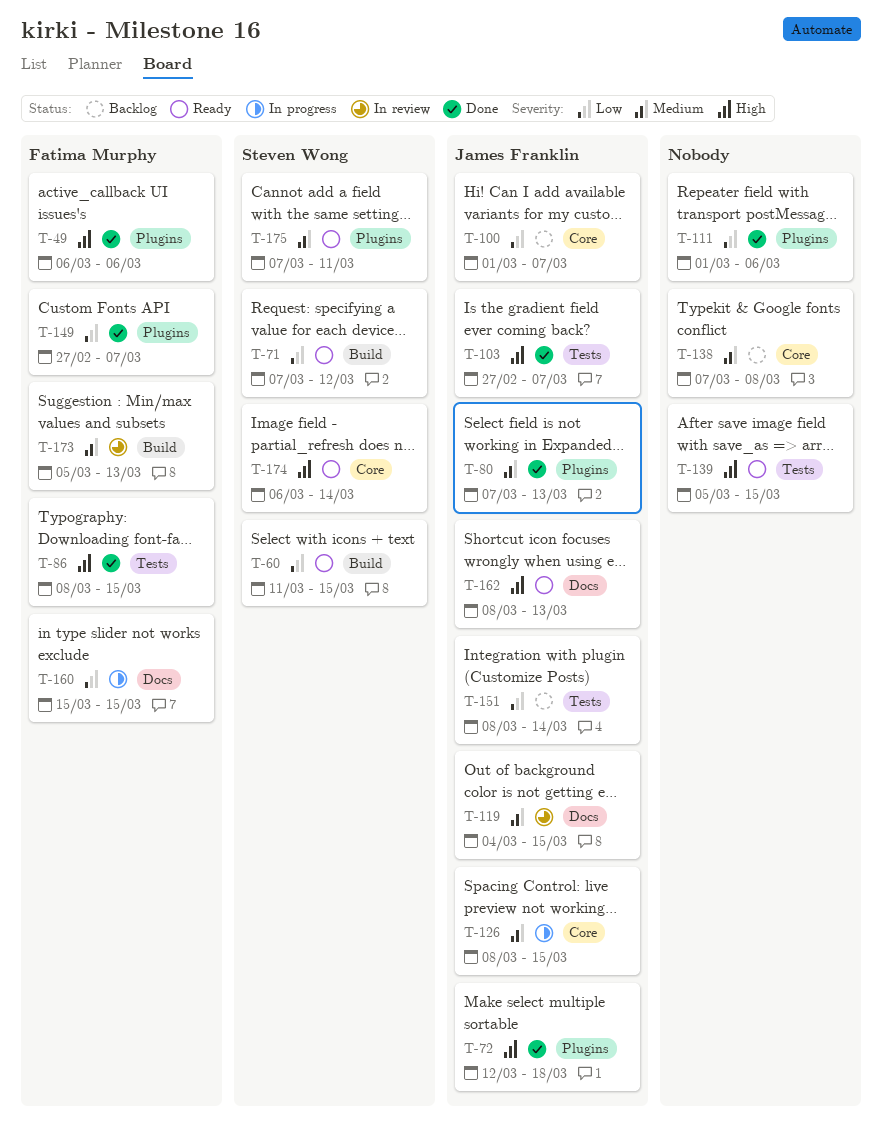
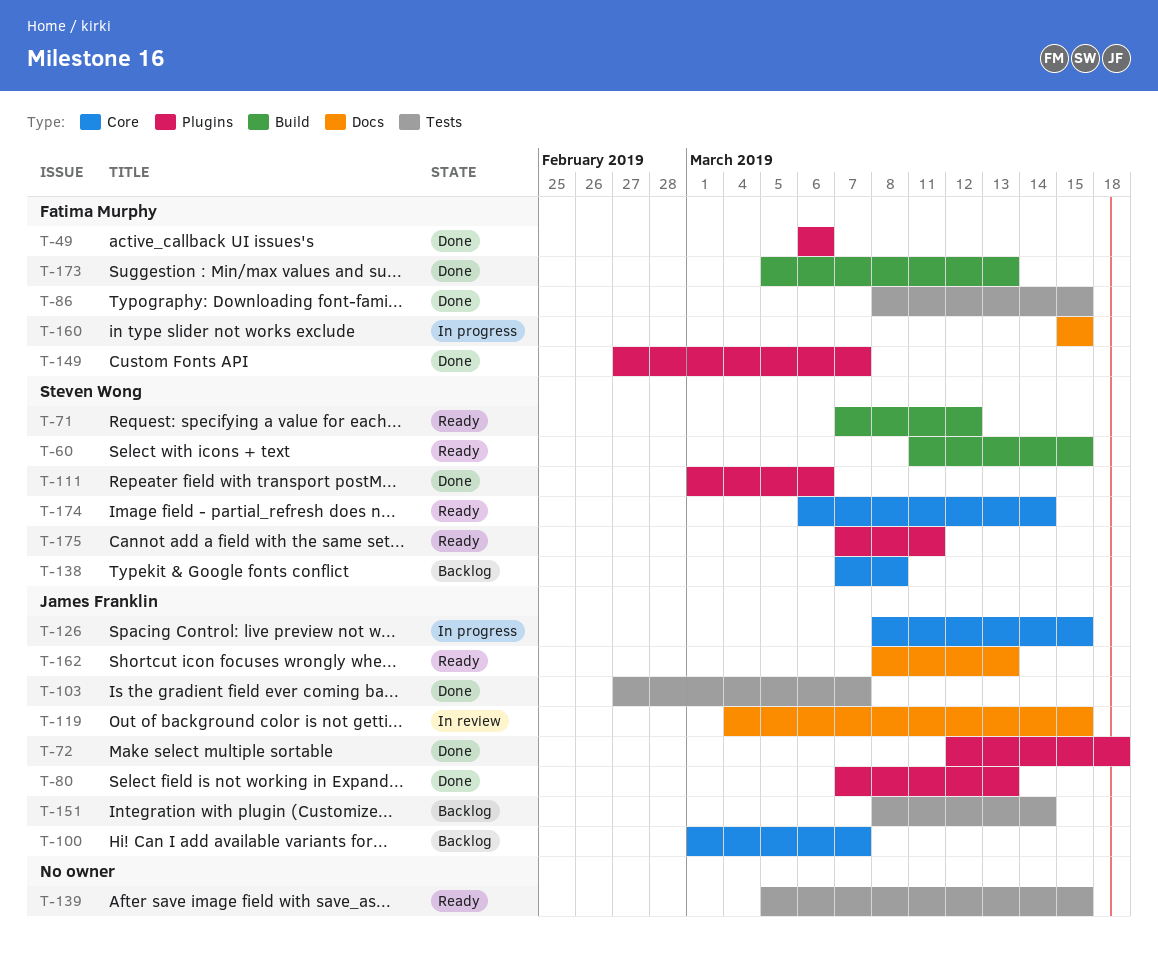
T-111, owner: none -> Steven Wong
T-138, owner: none -> Steven Wong
T-173, status: In review -> Done

